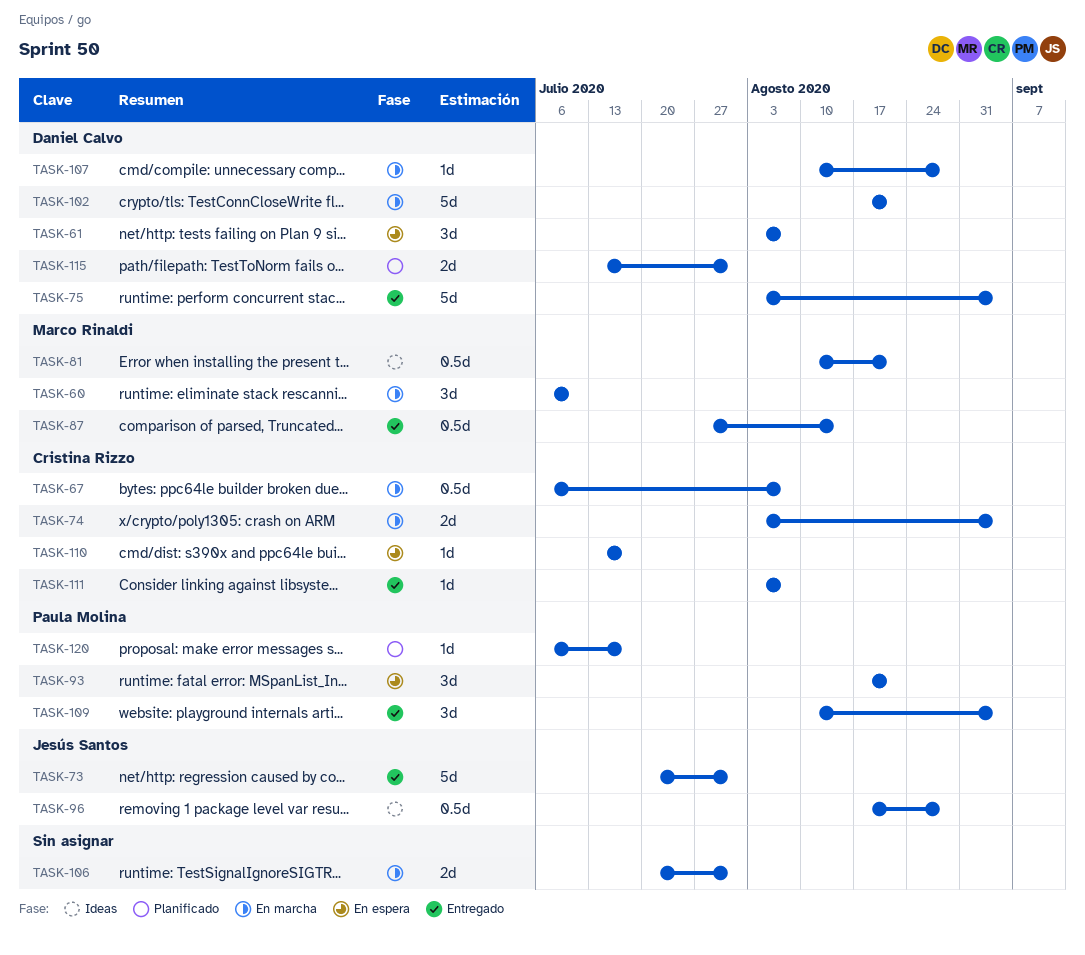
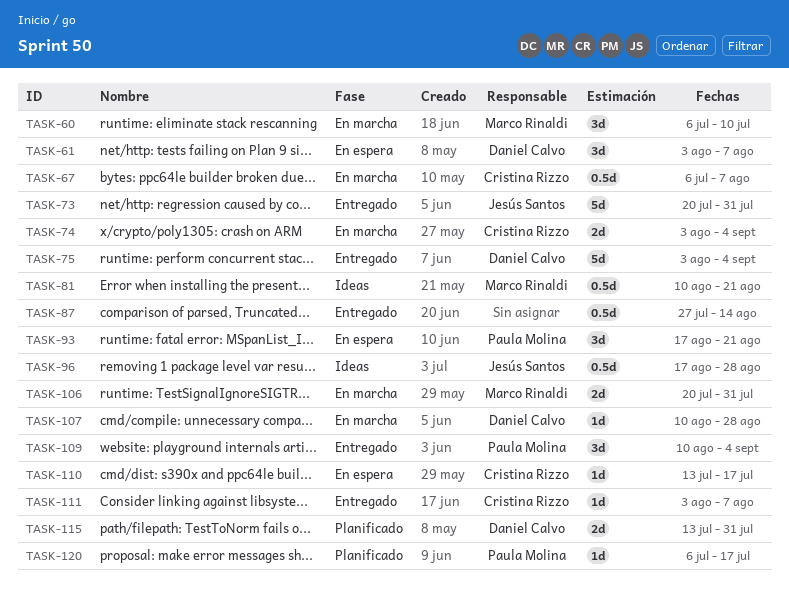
TASK-87, owner: Marco Rinaldi -> none
TASK-102: present -> none
TASK-106, owner: none -> Marco Rinaldi

